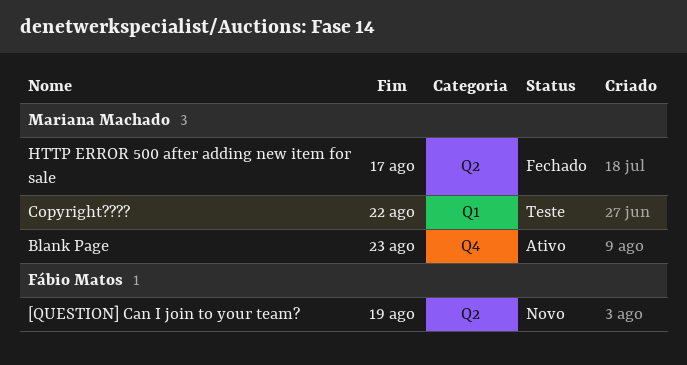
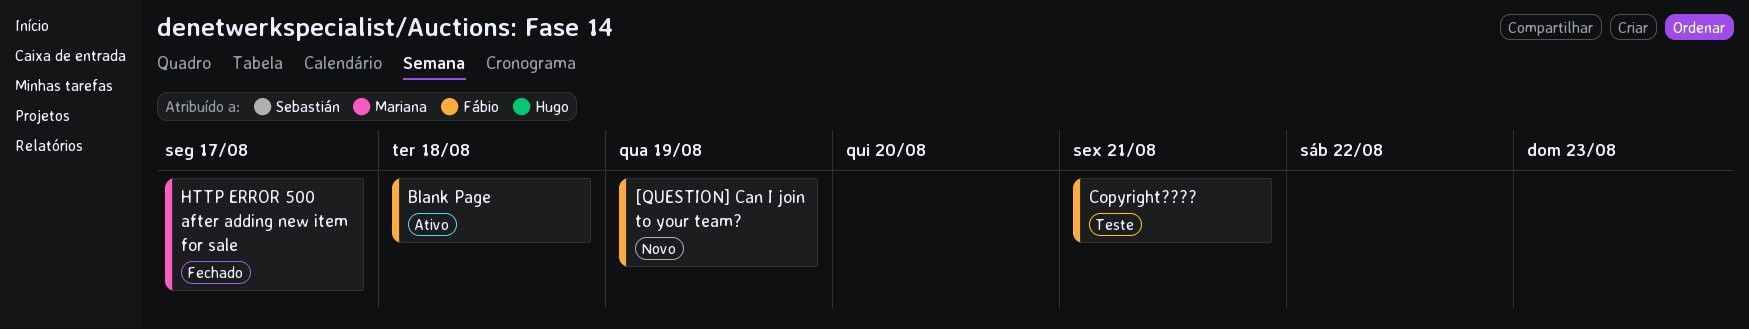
Blank Page, owner: Mariana Machado -> Fábio Matos
Blank Page, due: Aug 23 -> Aug 18
Copyright????, owner: Mariana Machado -> Fábio Matos
Copyright????, due: Aug 22 -> Aug 21

